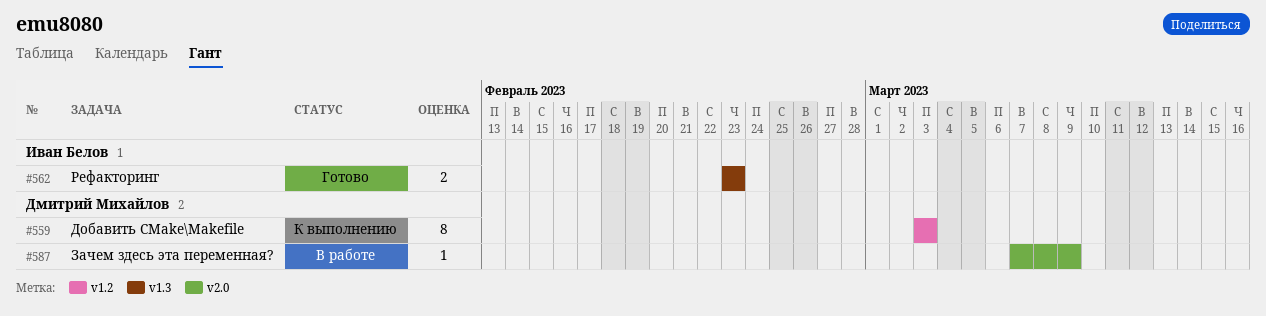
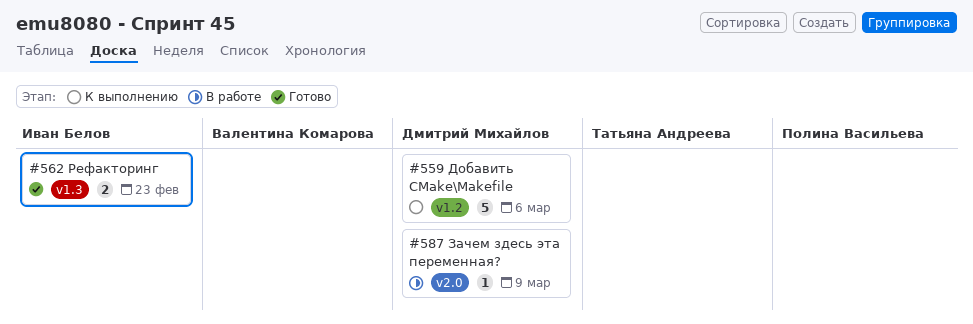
#559, estimate: 8 -> 5
#559, due: Mar 3 -> Mar 6

